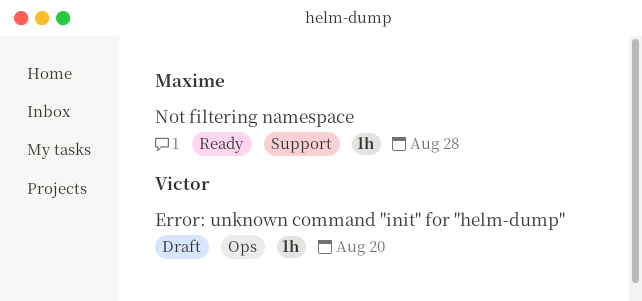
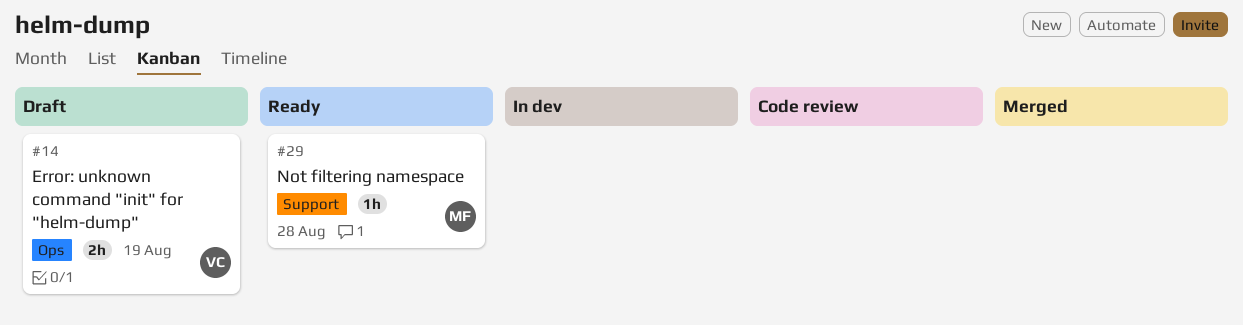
Error: unknown command "init" for "helm-dump", estimate: 1h -> 2h
Error: unknown command "init" for "helm-dump", due: Aug 20 -> Aug 19

